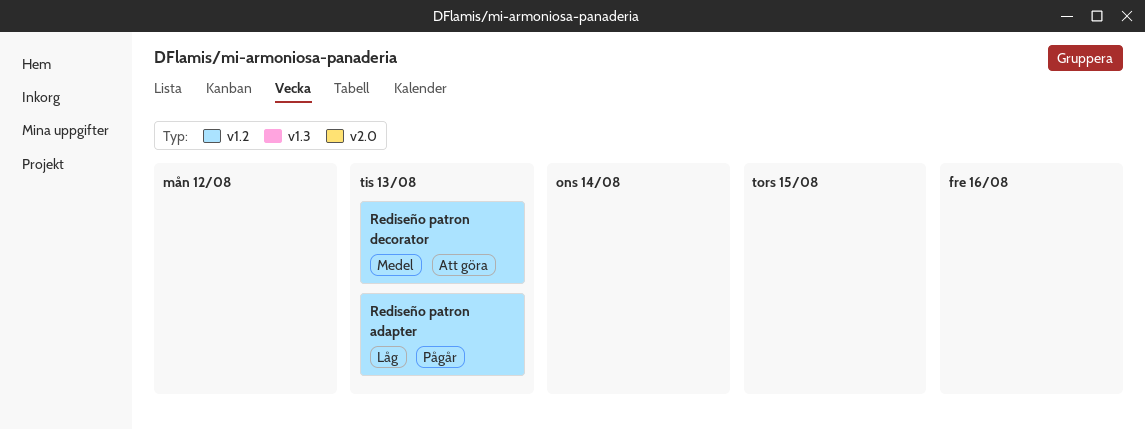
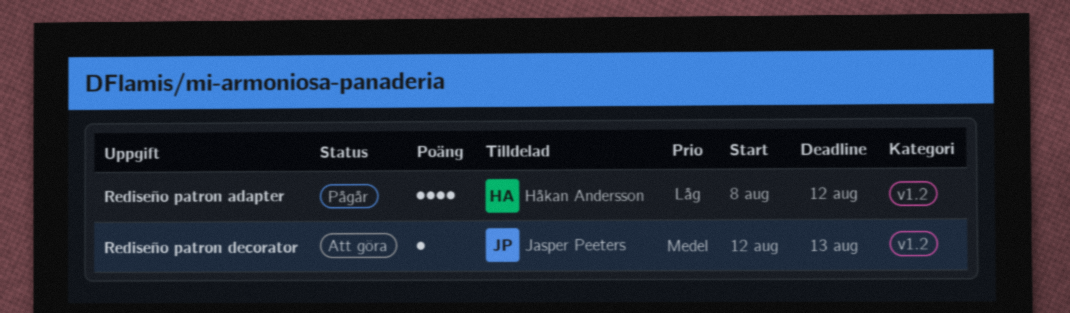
Rediseño patron adapter, due: Aug 13 -> Aug 12

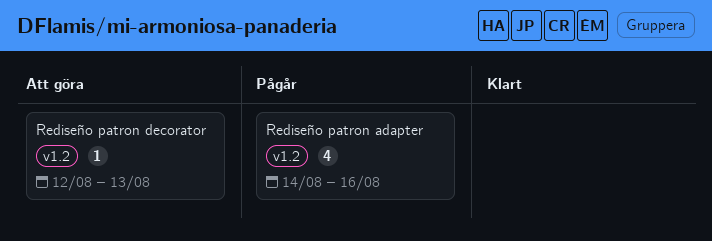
Rediseño patron adapter, start: Aug 8 -> Aug 14
Rediseño patron adapter, due: Aug 12 -> Aug 16

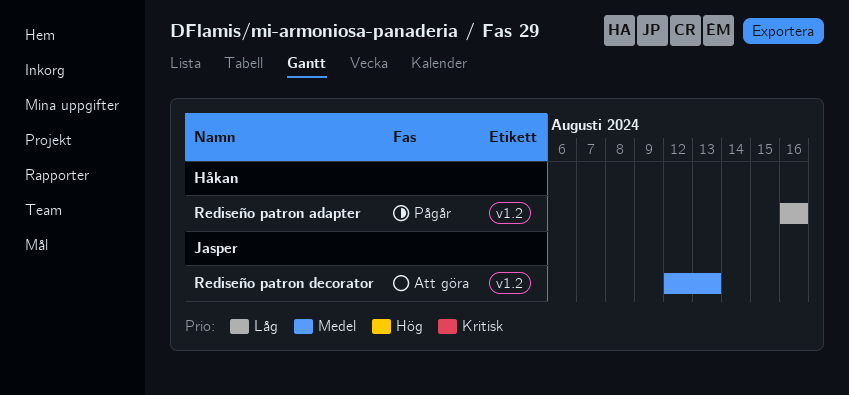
Rediseño patron adapter, start: Aug 14 -> Aug 16

